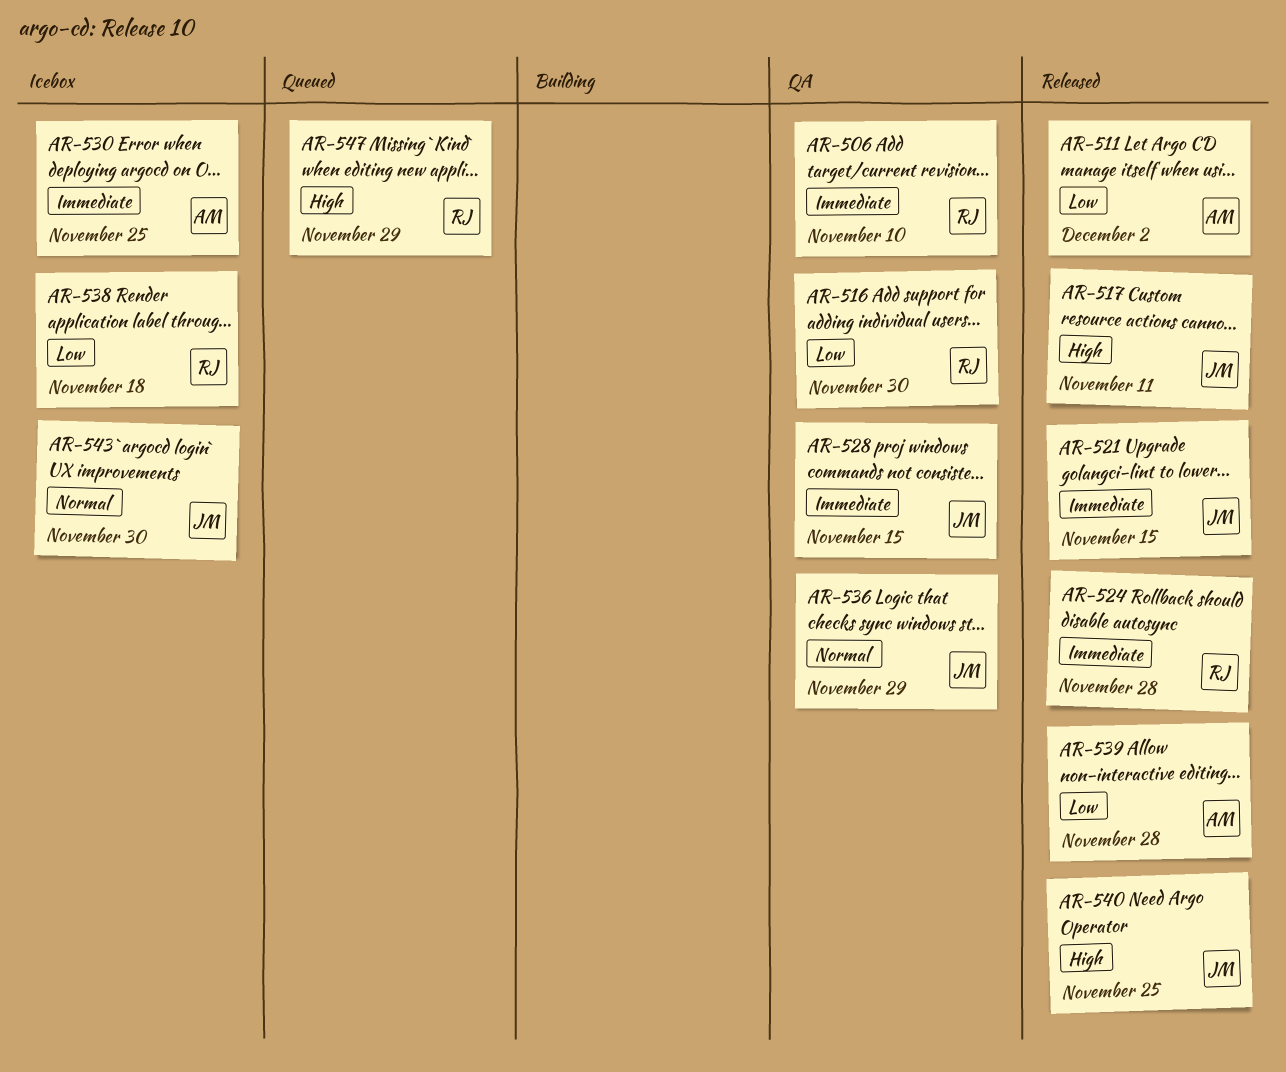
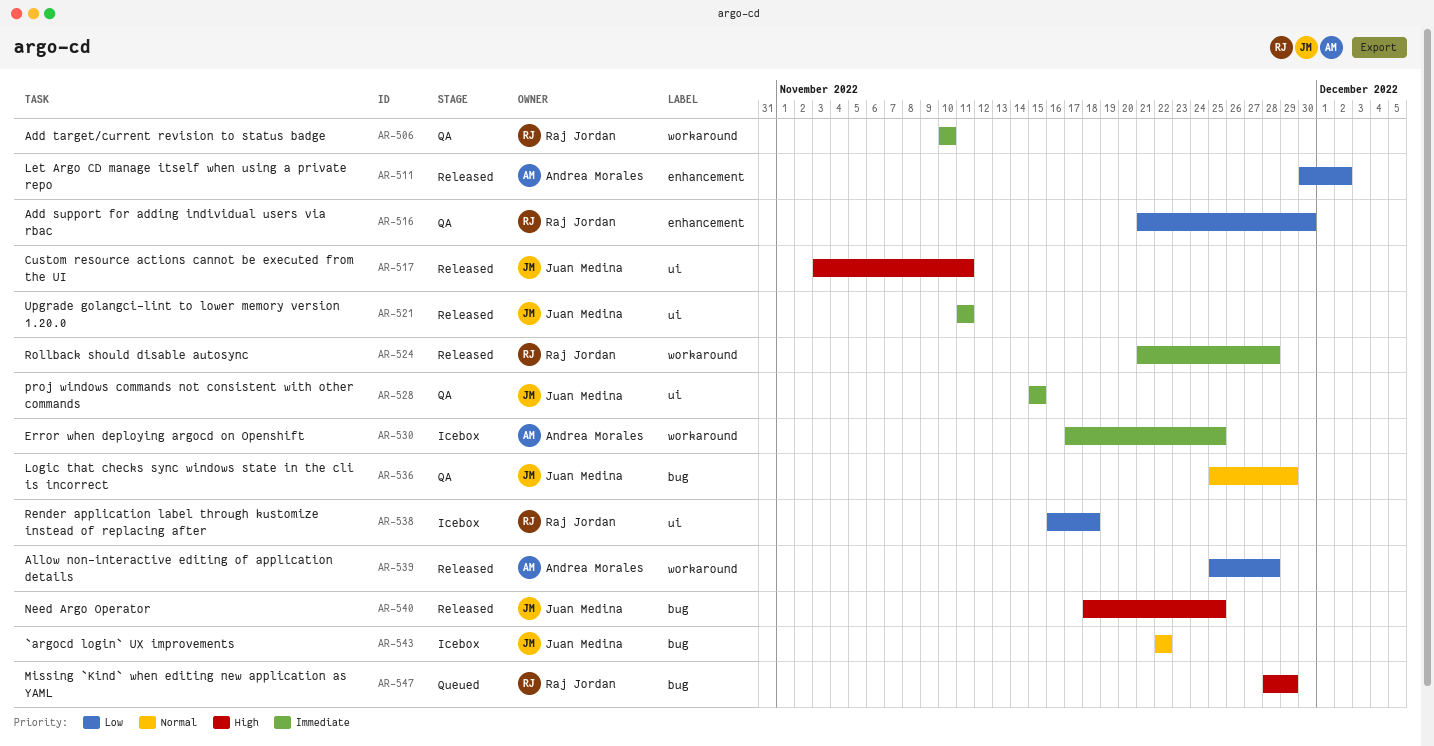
AR-521, due: Nov 15 -> Nov 11
AR-543, due: Nov 30 -> Nov 22

